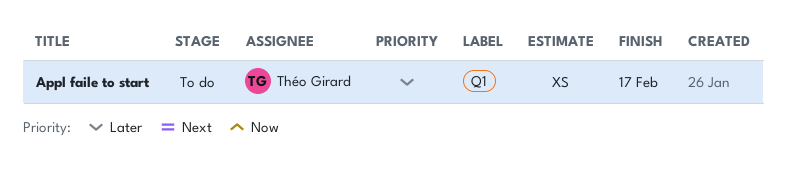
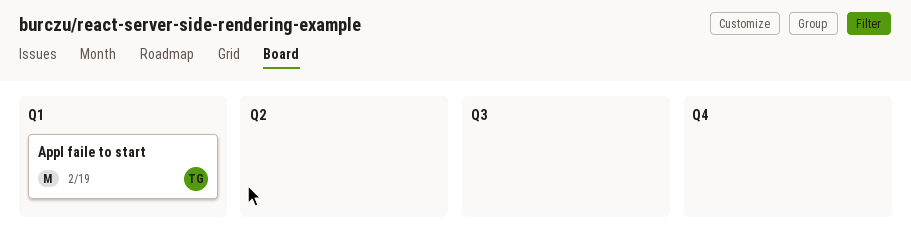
Appl faile to start, estimate: XS -> M
Appl faile to start, due: Feb 17 -> Feb 19

